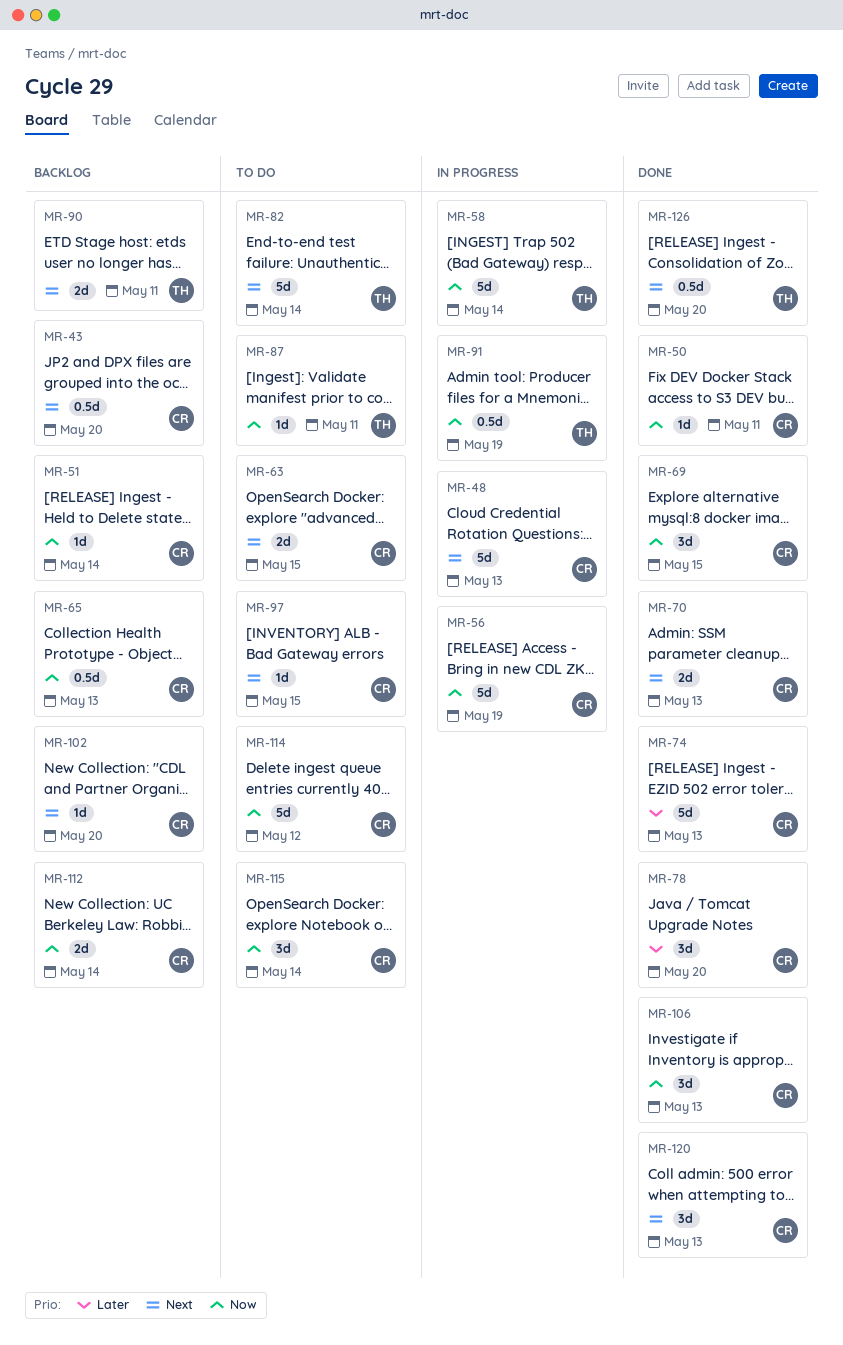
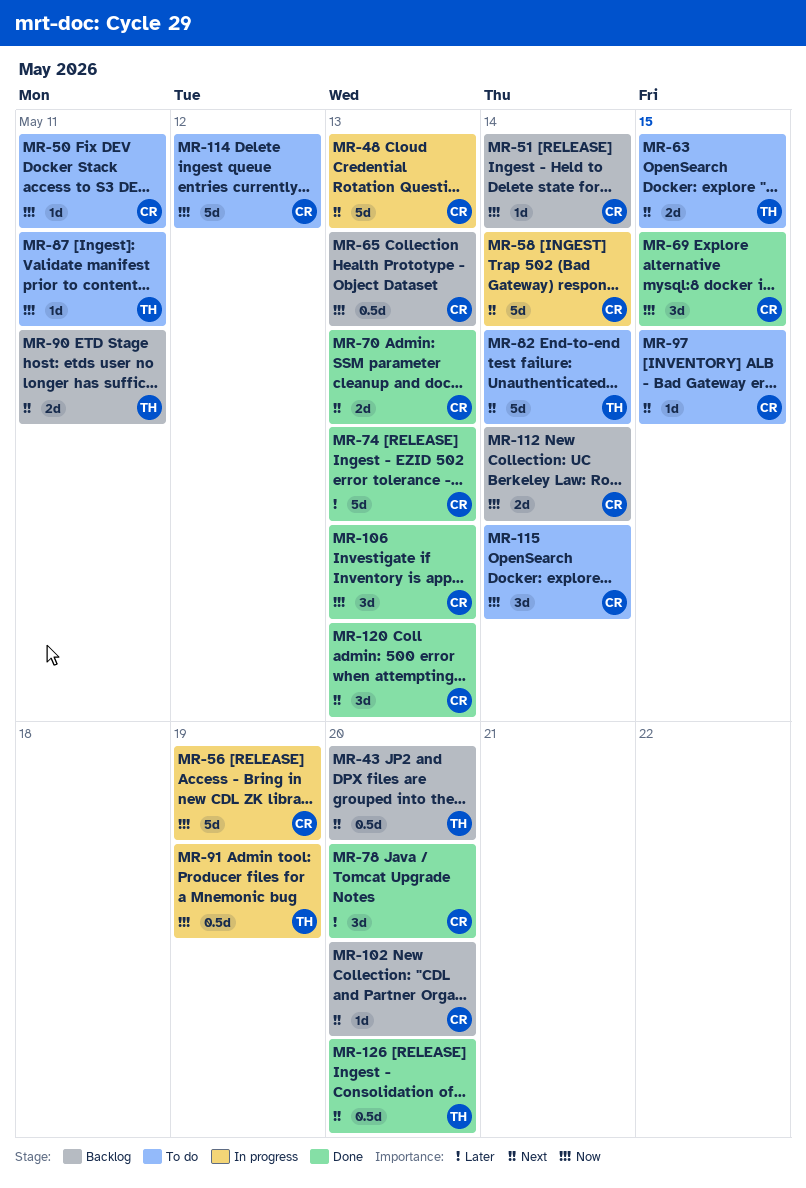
MR-43, owner: CR -> TH
MR-50, status: Done -> To do
MR-58, owner: TH -> CR
MR-58, priority: Now -> Next
MR-63, owner: CR -> TH

